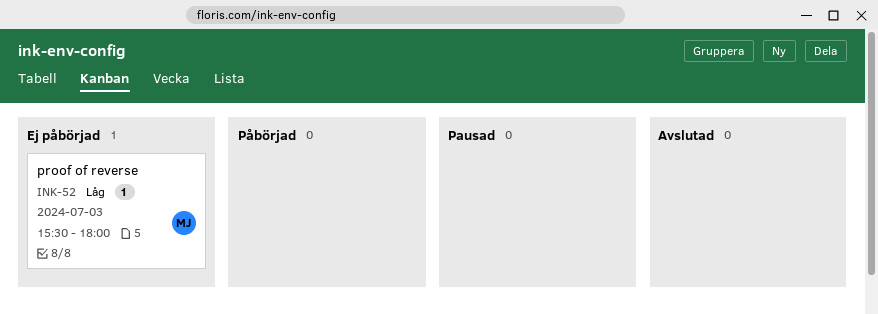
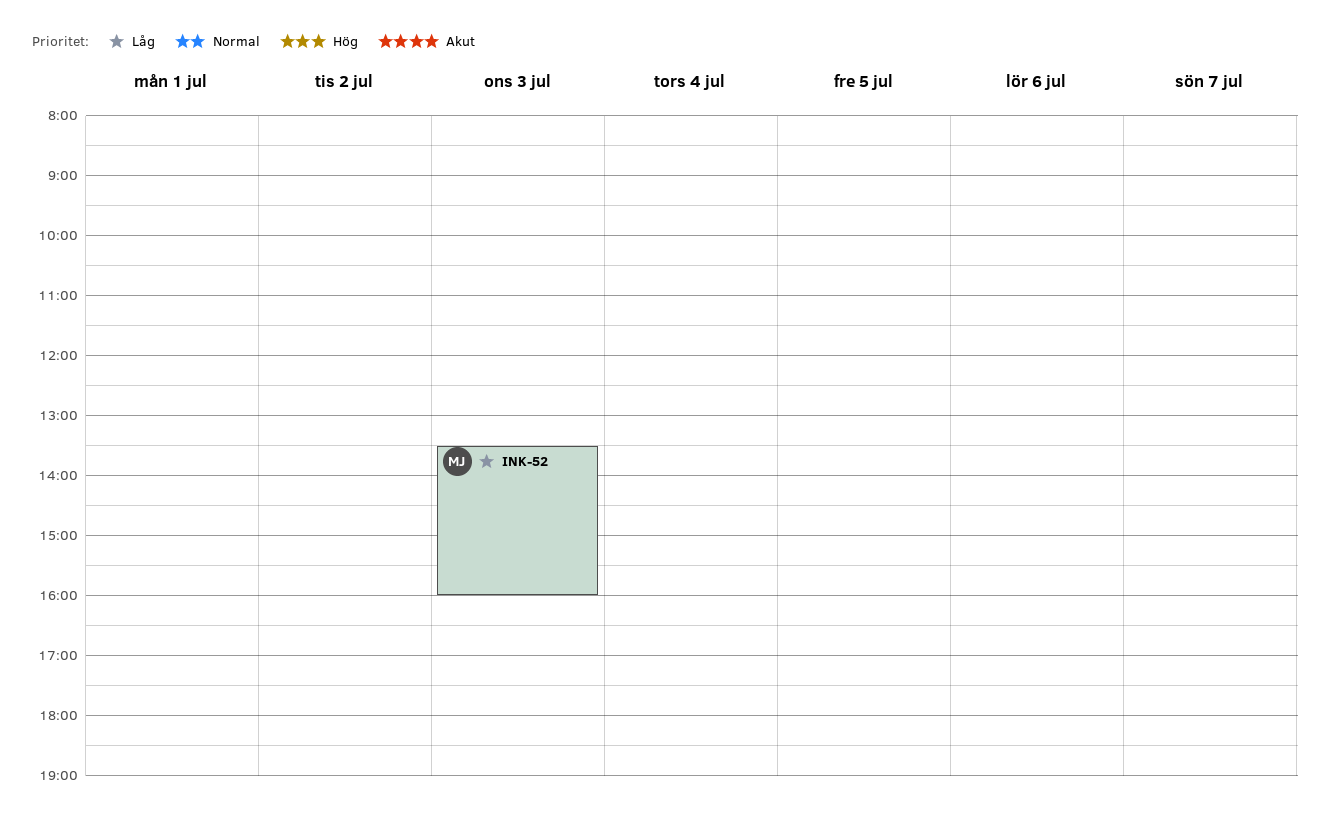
INK-52, begins: 15:30 -> 13:30
INK-52, ends: 18:00 -> 16:00

